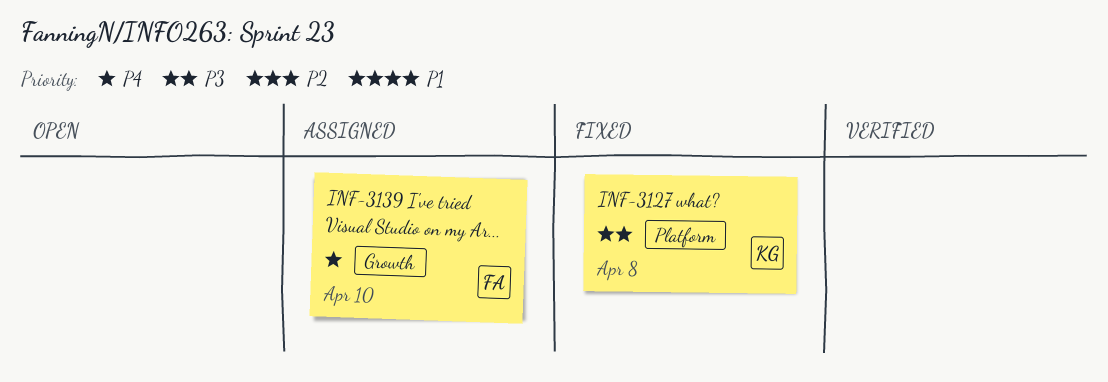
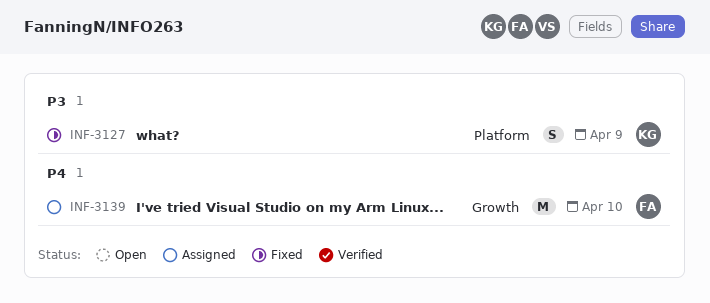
INF-3127, due: Apr 8 -> Apr 9

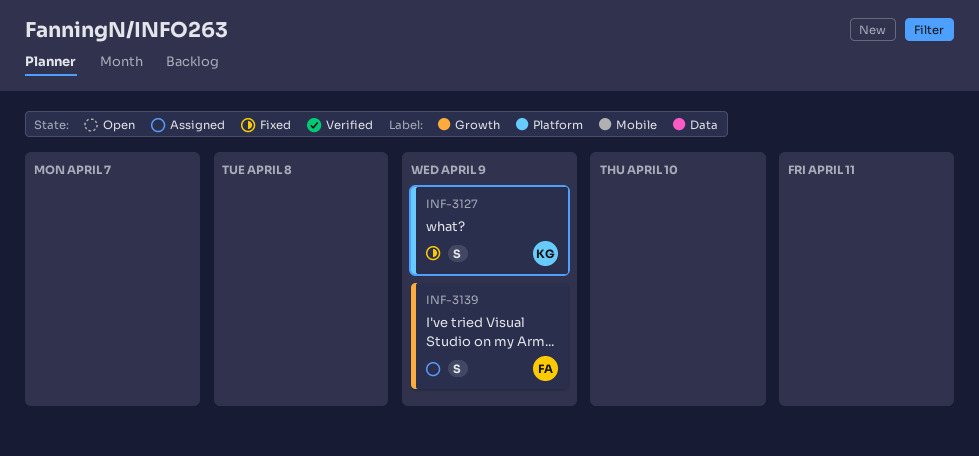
INF-3139, estimate: M -> S
INF-3139, due: Apr 10 -> Apr 9

